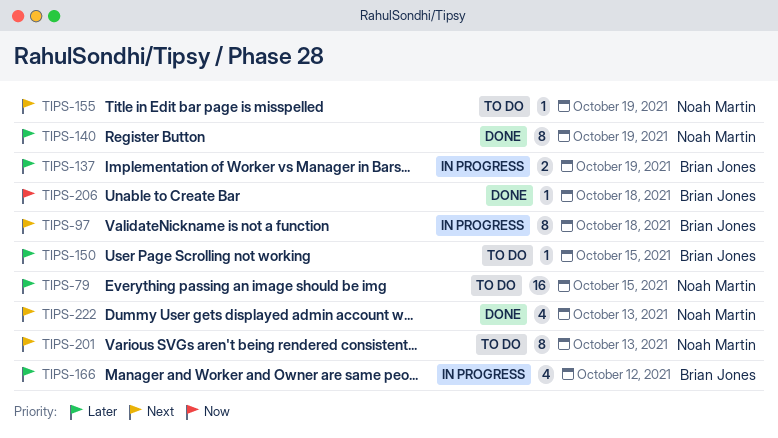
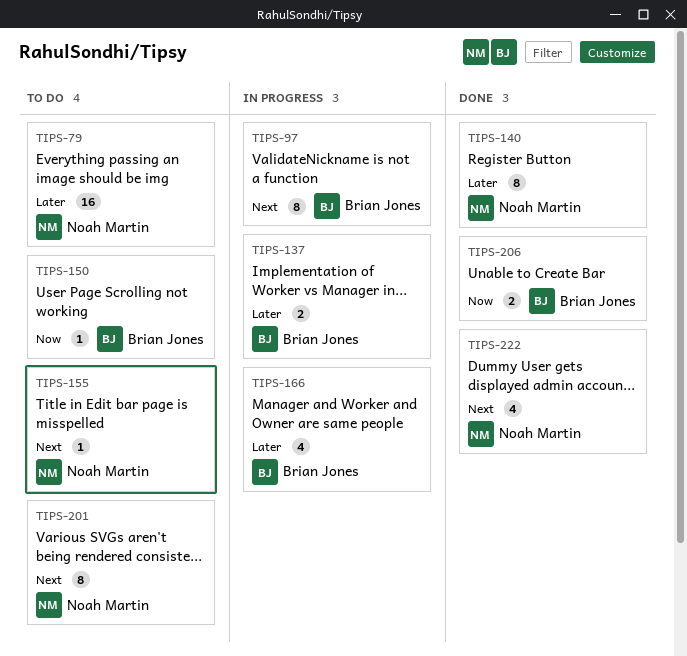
TIPS-150, priority: Later -> Now
TIPS-206, estimate: 1 -> 2

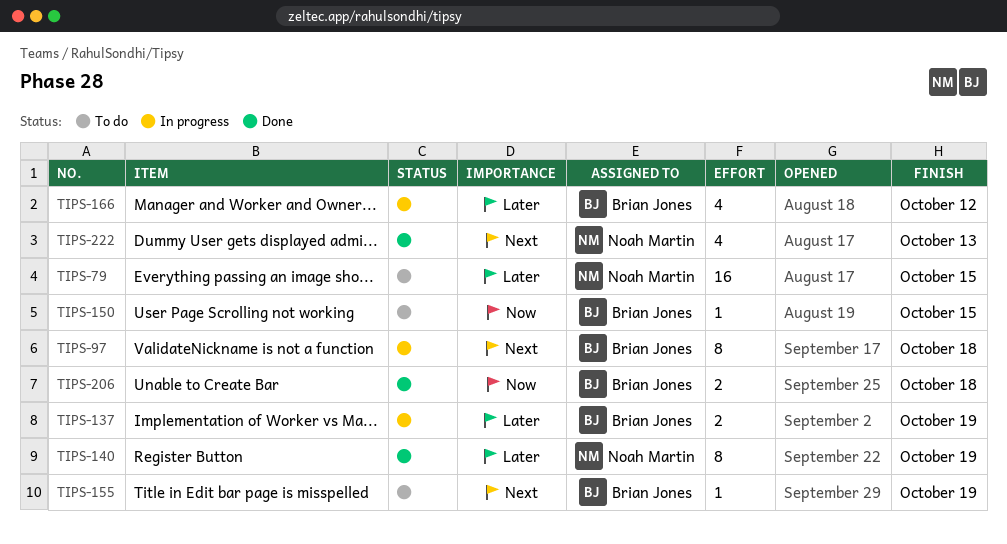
TIPS-155, owner: Noah Martin -> Brian Jones
TIPS-201: present -> none

